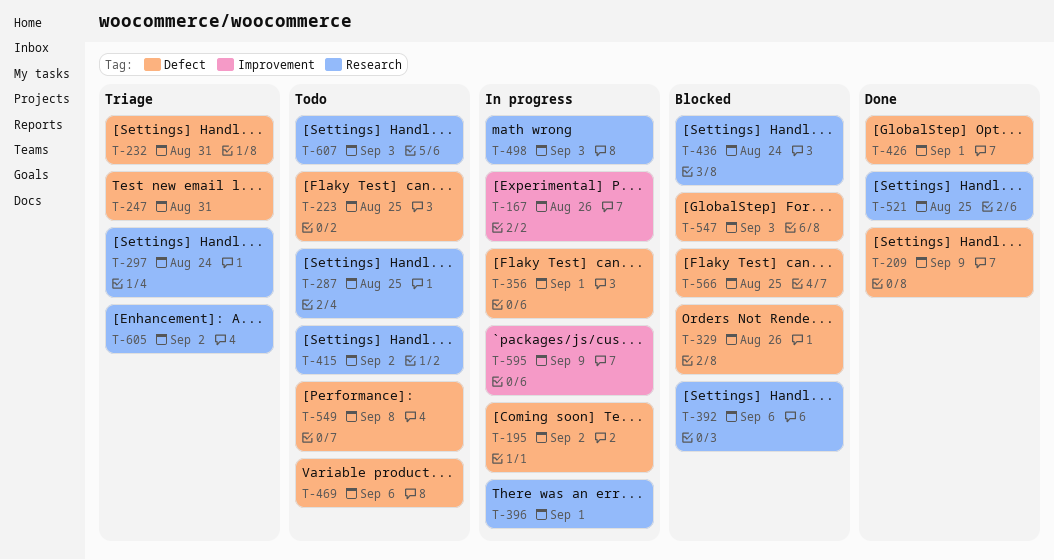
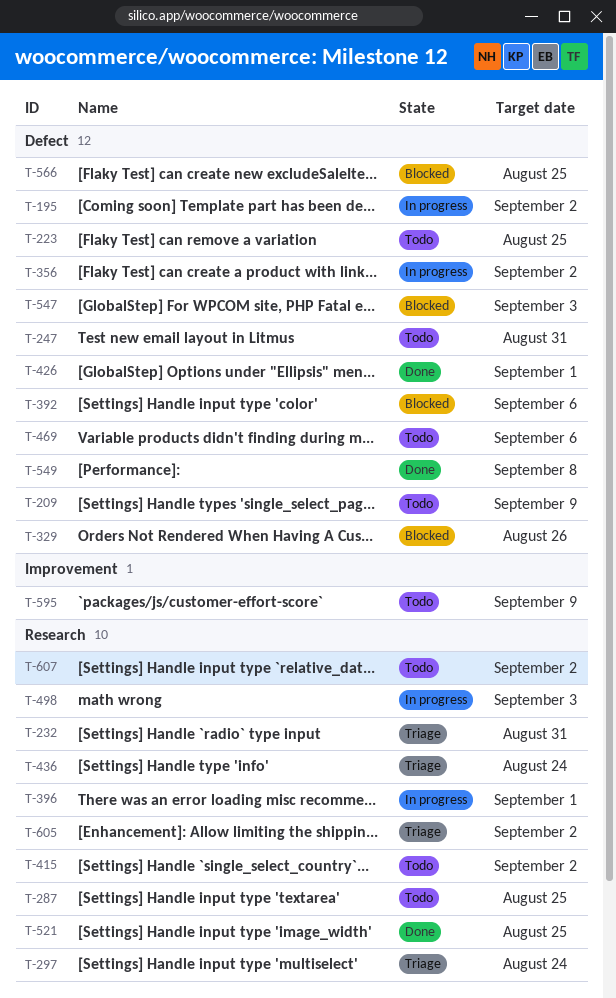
T-167: present -> none
T-209, status: Done -> Todo
T-232, label: Defect -> Research
T-247, status: Triage -> Todo
T-356, due: Sep 1 -> Sep 2
T-392, label: Research -> Defect
T-436, status: Blocked -> Triage
T-549, status: Todo -> Done
T-595, status: In progress -> Todo
T-607, due: Sep 3 -> Sep 2

